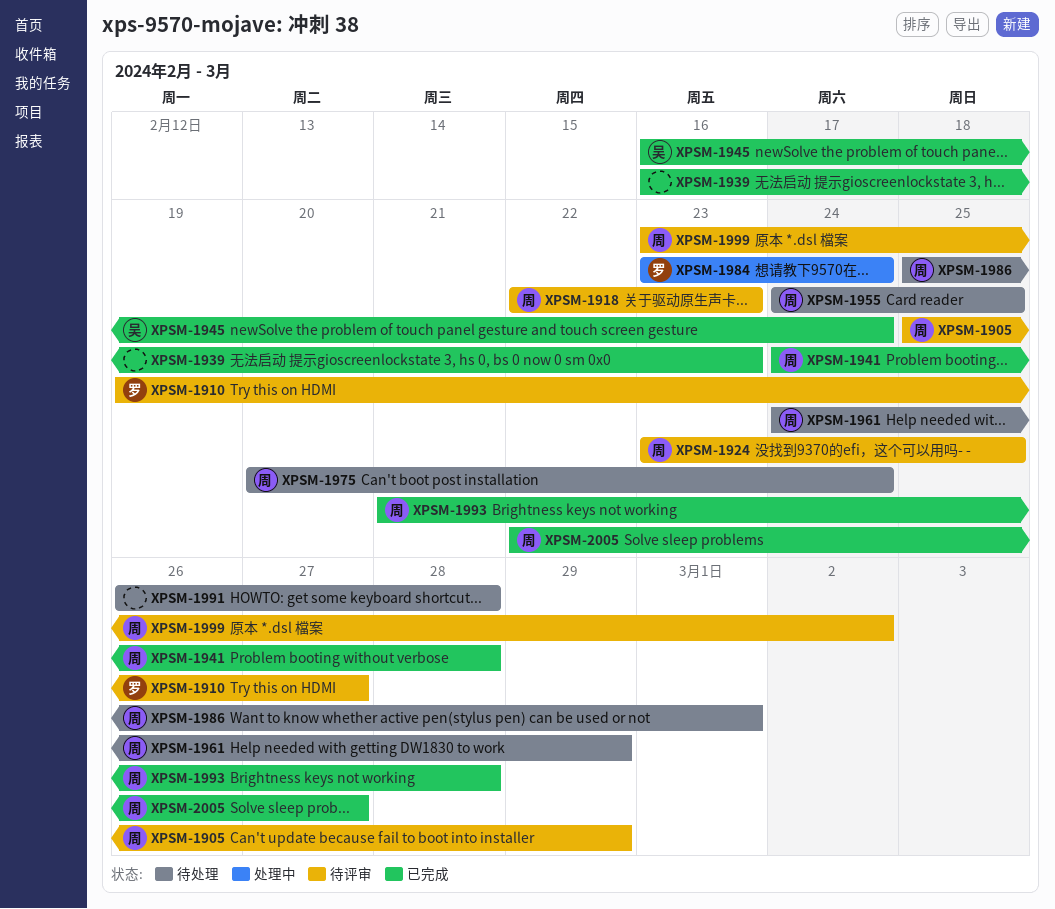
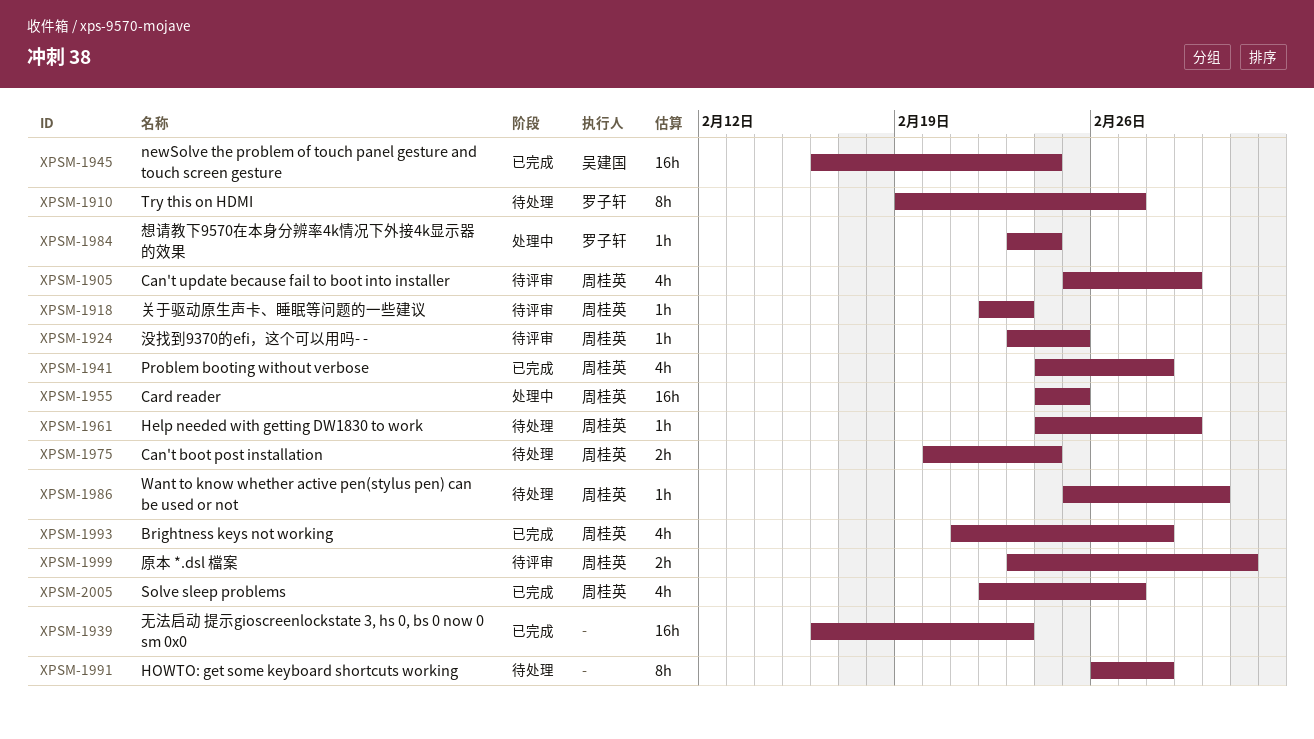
XPSM-1910, status: 待评审 -> 待处理
XPSM-1955, status: 待处理 -> 处理中

